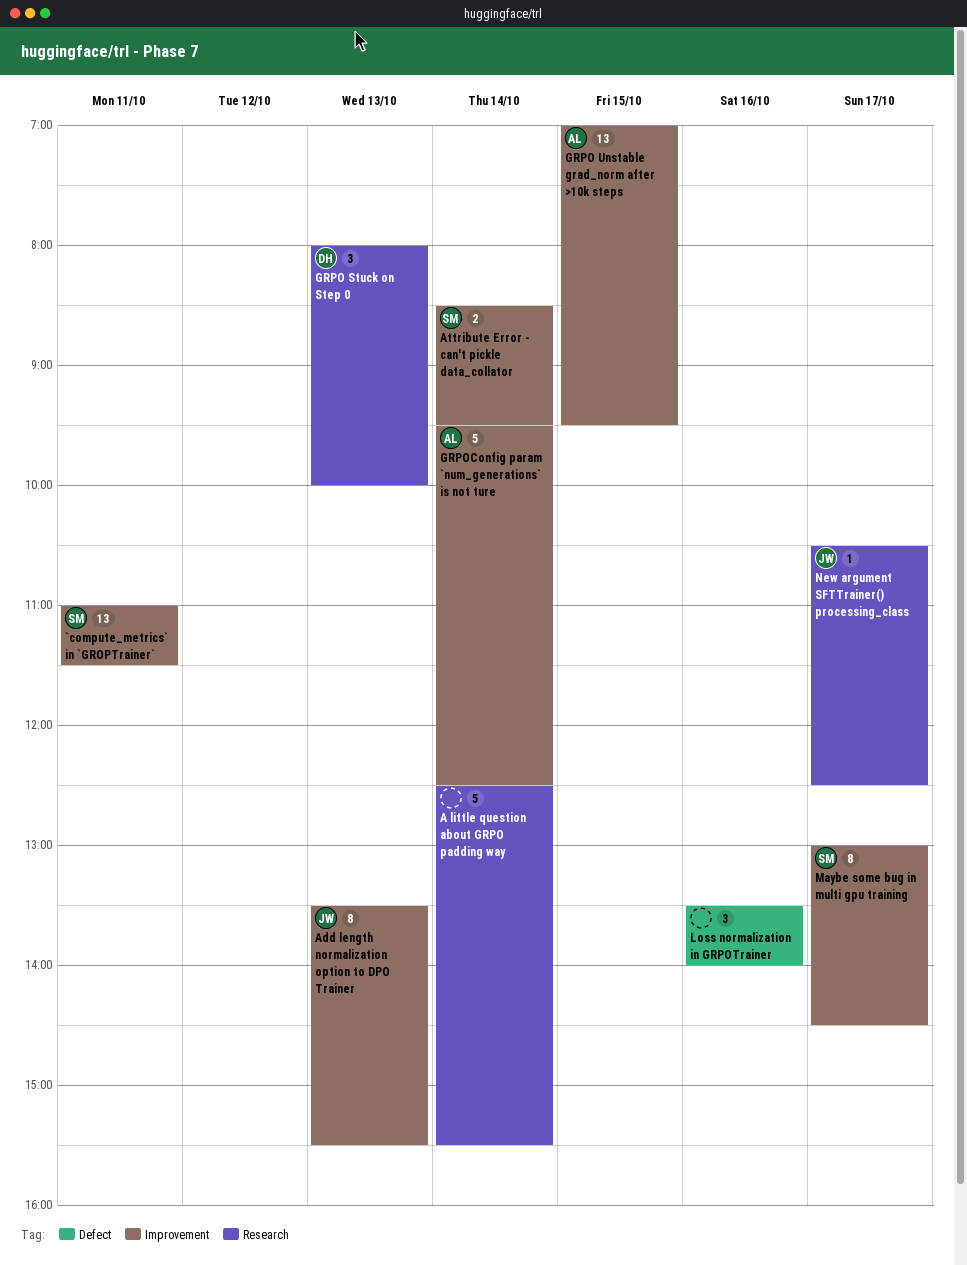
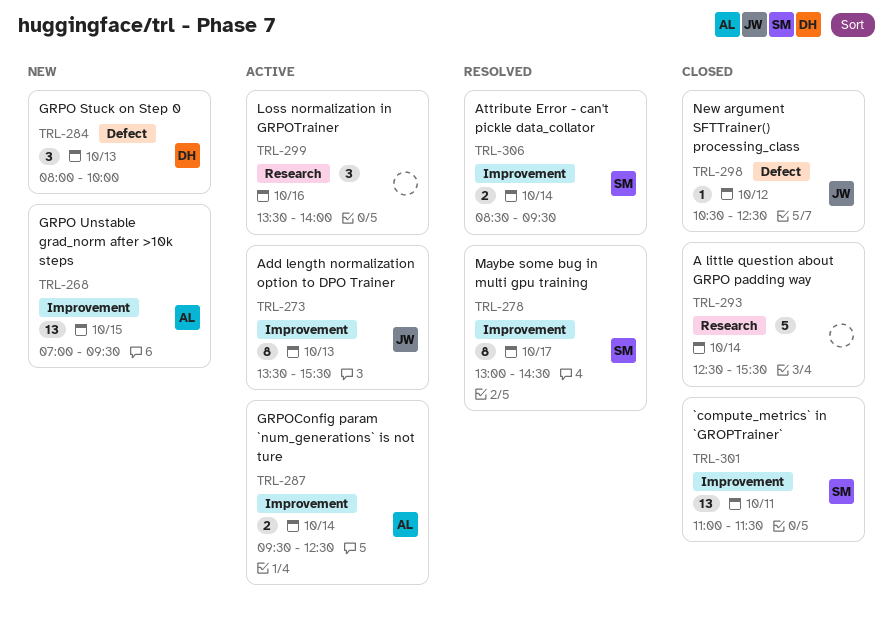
GRPO Stuck on Step 0, label: Research -> Defect
GRPOConfig param `num_generations` is not ture, estimate: 5 -> 2
Loss normalization in GRPOTrainer, label: Defect -> Research
New argument SFTTrainer() processing_class, label: Research -> Defect
New argument SFTTrainer() processing_class, day: Oct 17 -> Oct 12

